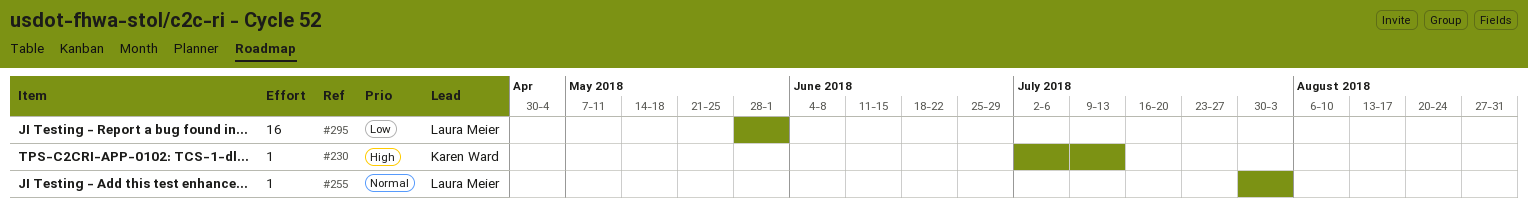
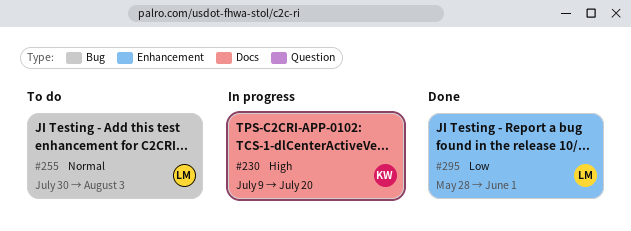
#230, start: Jul 2 -> Jul 9
#230, due: Jul 13 -> Jul 20

